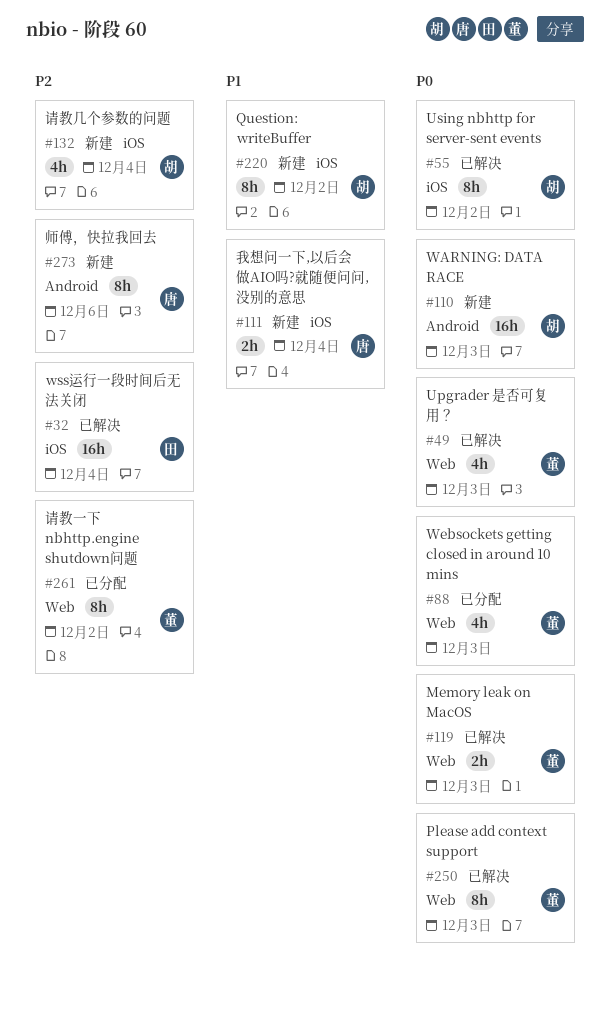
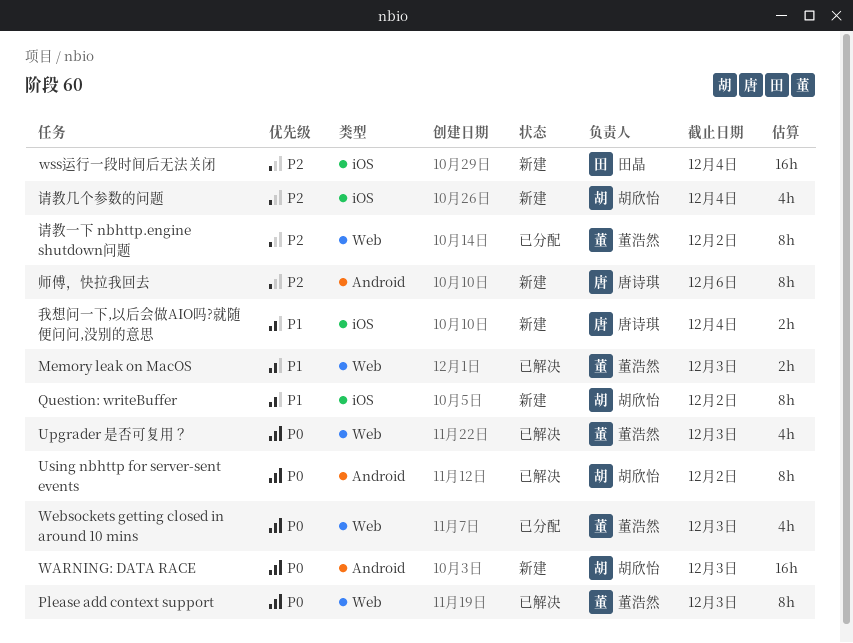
Memory leak on MacOS, priority: P0 -> P1
Using nbhttp for server-sent events, label: iOS -> Android
wss运行一段时间后无法关闭, status: 已解决 -> 新建

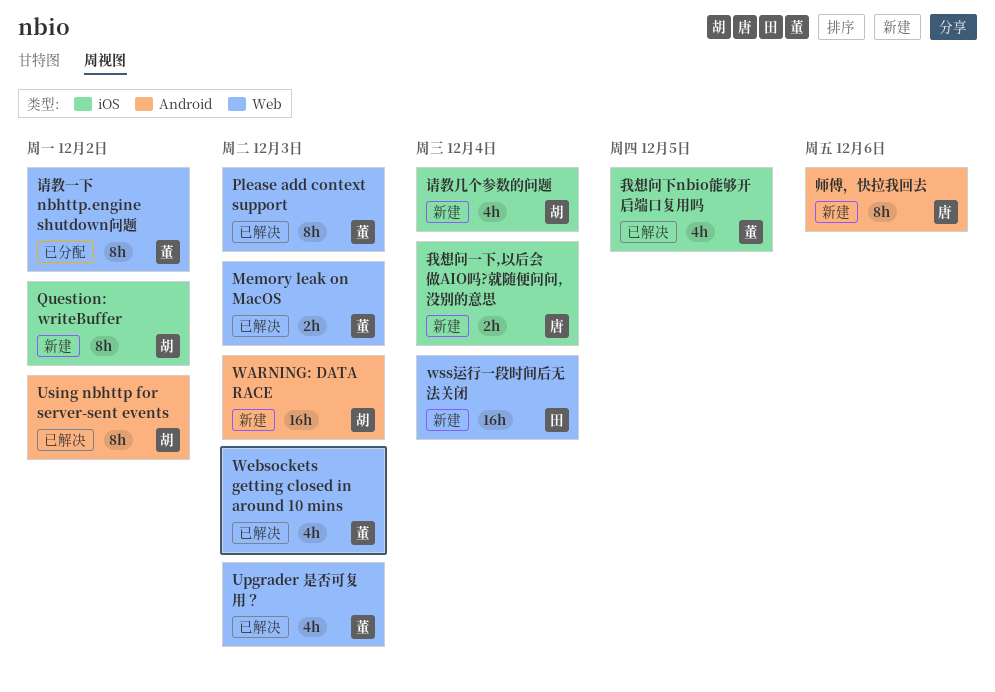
Websockets getting closed in around 10 mins, status: 已分配 -> 已解决
wss运行一段时间后无法关闭, label: iOS -> Web
我想问下nbio能够开启端口复用吗: none -> present

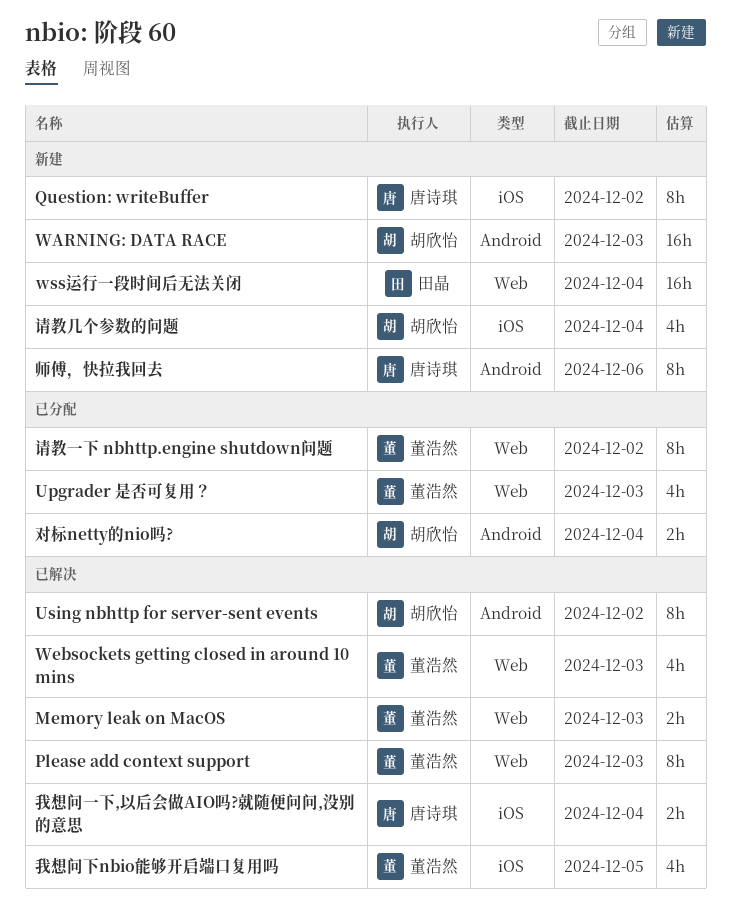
Question: writeBuffer, owner: 胡欣怡 -> 唐诗琪
Upgrader 是否可复用？, status: 已解决 -> 已分配
对标netty的nio吗?: none -> present
我想问一下,以后会做AIO吗?就随便问问,没别的意思, status: 新建 -> 已解决

